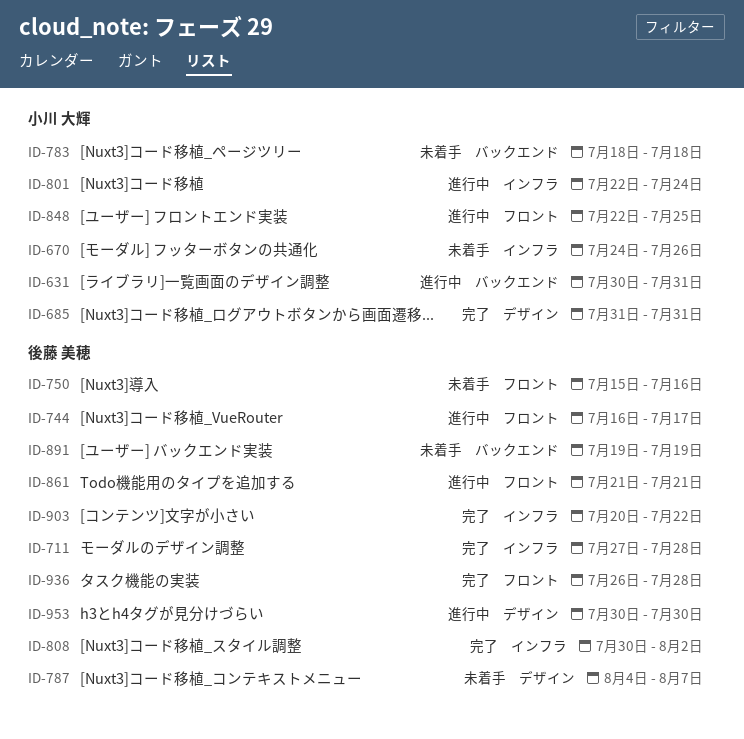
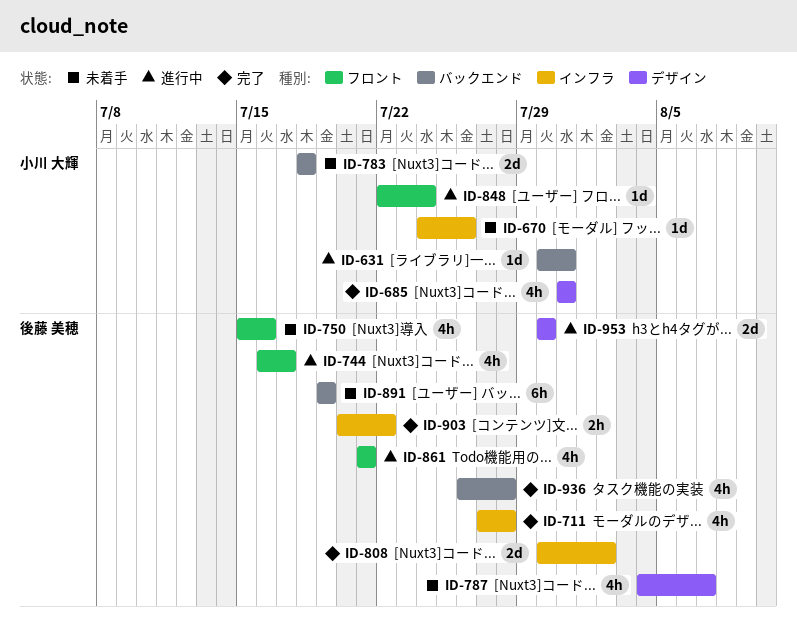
ID-801: present -> none
ID-848, due: Jul 25 -> Jul 24
ID-936, label: フロント -> バックエンド

